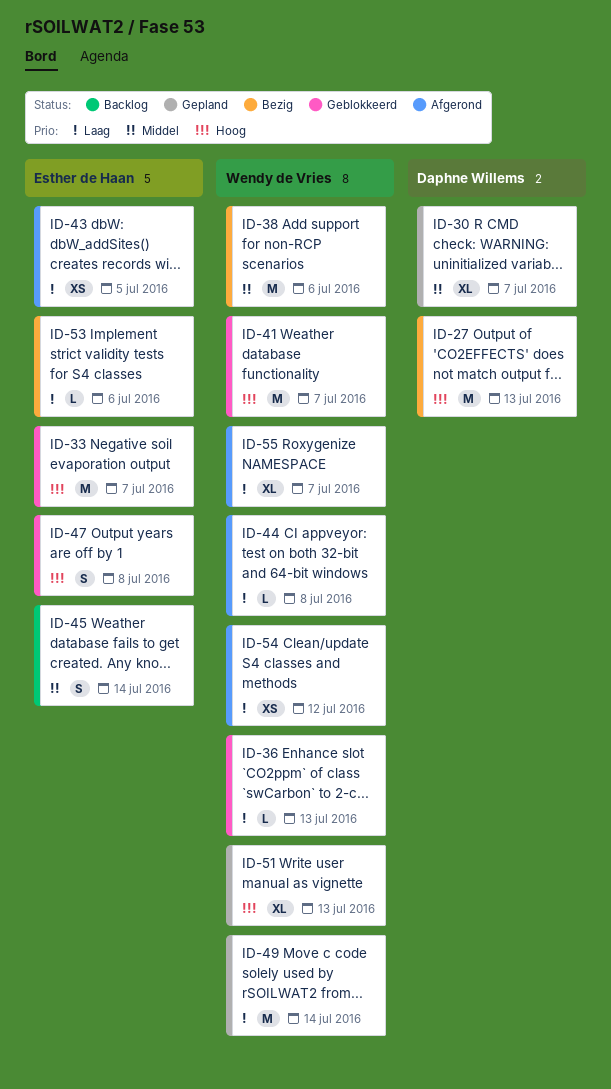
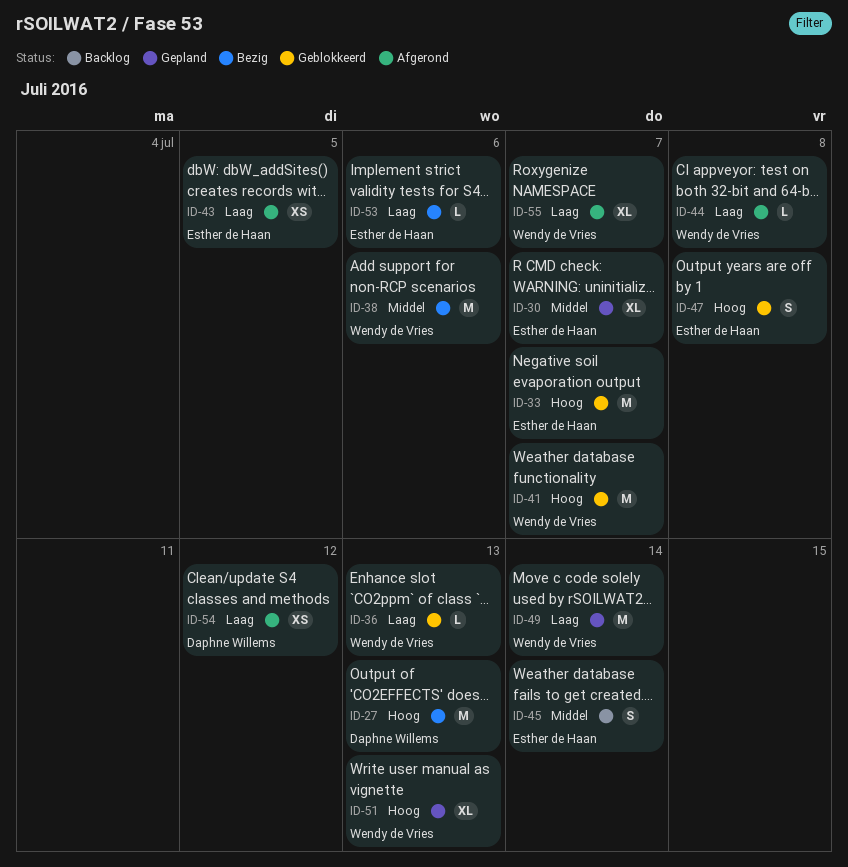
ID-30, owner: Daphne Willems -> Esther de Haan
ID-54, owner: Wendy de Vries -> Daphne Willems

